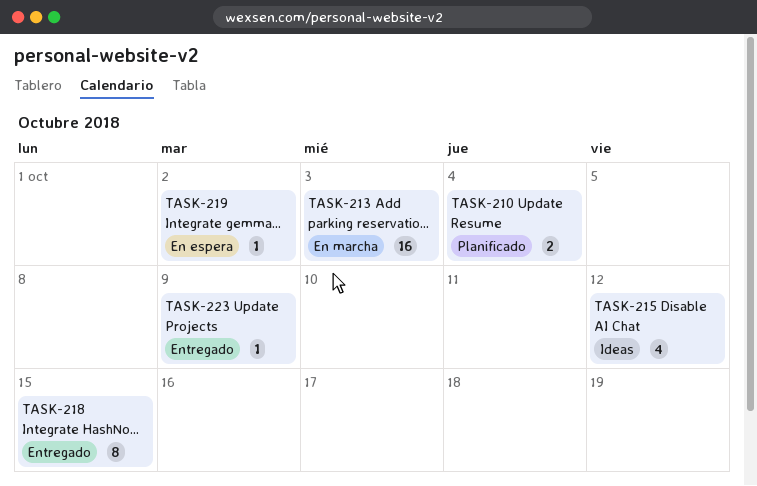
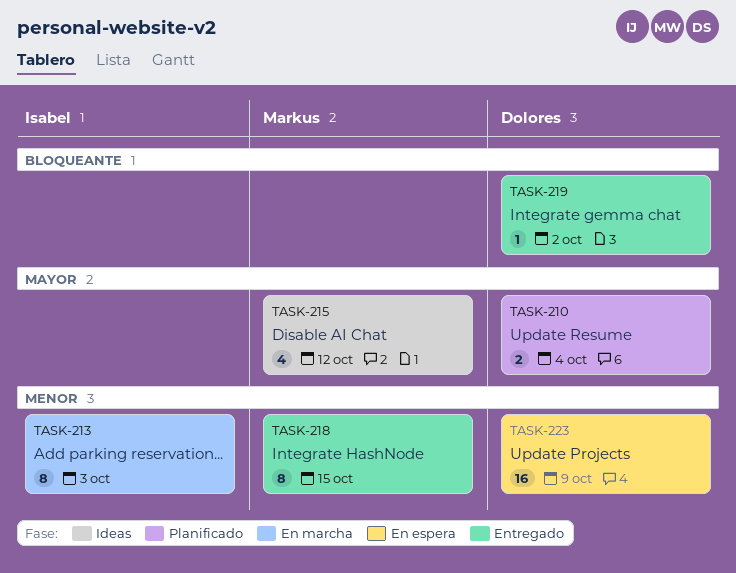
TASK-213, estimate: 16 -> 8
TASK-219, status: En espera -> Entregado
TASK-223, status: Entregado -> En espera
TASK-223, estimate: 1 -> 16

